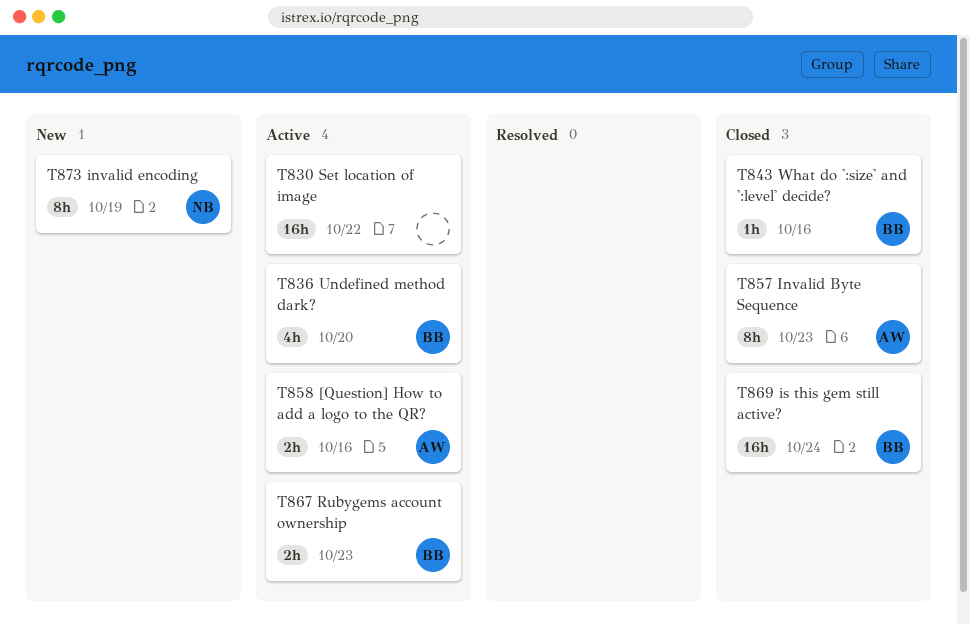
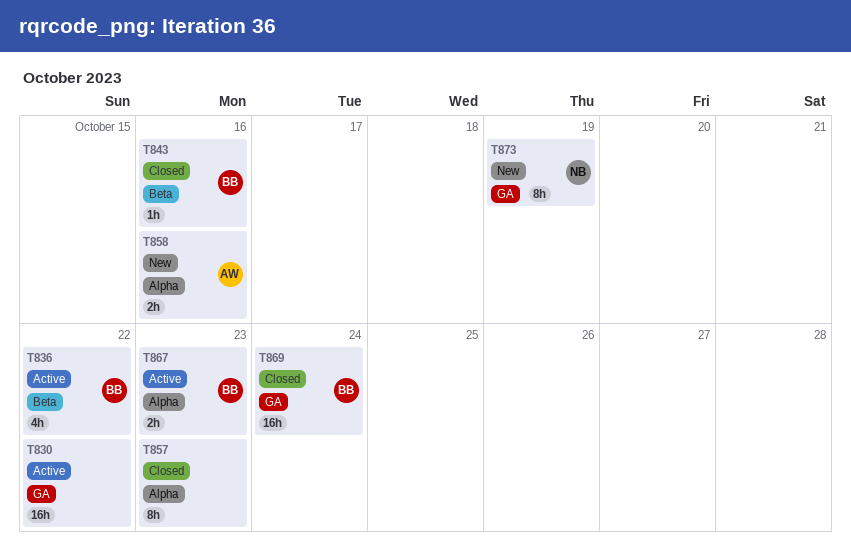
T836, due: Oct 20 -> Oct 22
T857, owner: AW -> none
T858, status: Active -> New

